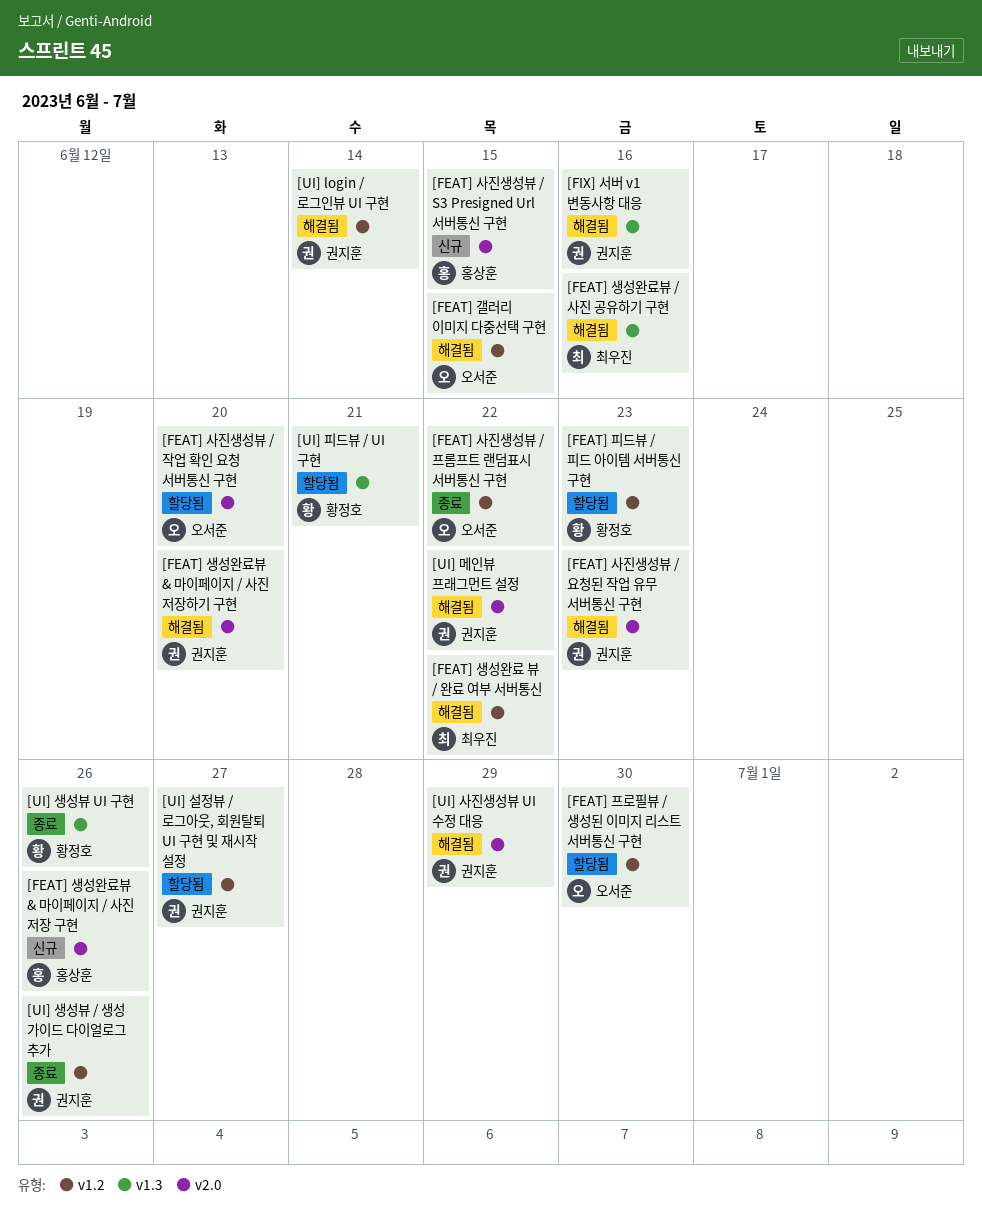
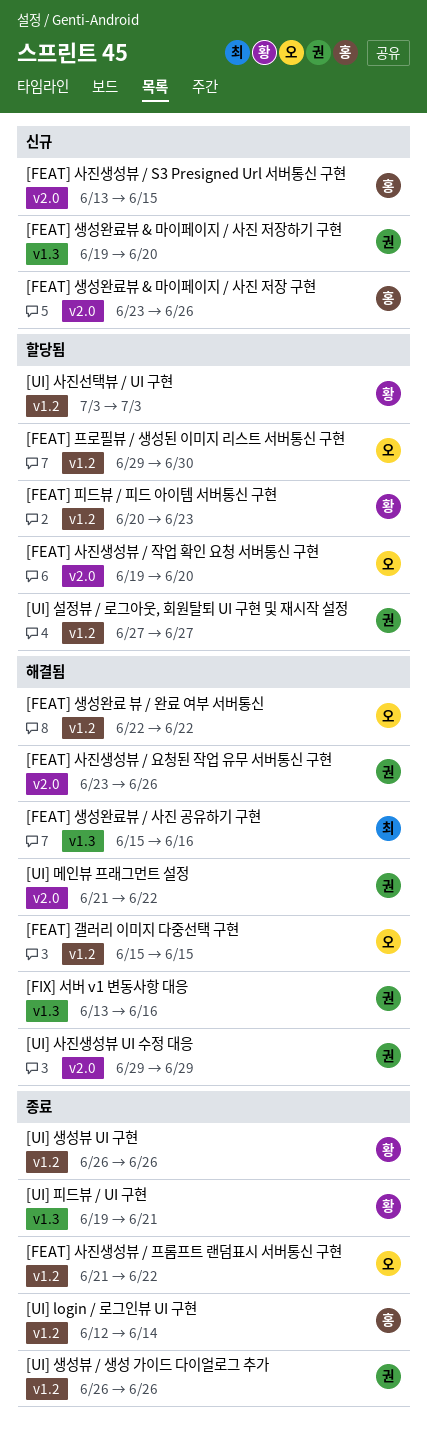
[FEAT] 사진생성뷰 / 요청된 작업 유무 서버통신 구현, due: Jun 23 -> Jun 26
[FEAT] 생성완료 뷰 / 완료 여부 서버통신, owner: 최우진 -> 오서준
[FEAT] 생성완료뷰 & 마이페이지 / 사진 저장하기 구현, status: 해결됨 -> 신규
[FEAT] 생성완료뷰 & 마이페이지 / 사진 저장하기 구현, label: v2.0 -> v1.3
[UI] login / 로그인뷰 UI 구현, status: 해결됨 -> 종료
[UI] login / 로그인뷰 UI 구현, owner: 권지훈 -> 홍상훈
[UI] 사진선택뷰 / UI 구현: none -> present
[UI] 생성뷰 UI 구현, label: v1.3 -> v1.2
[UI] 피드뷰 / UI 구현, status: 할당됨 -> 종료

